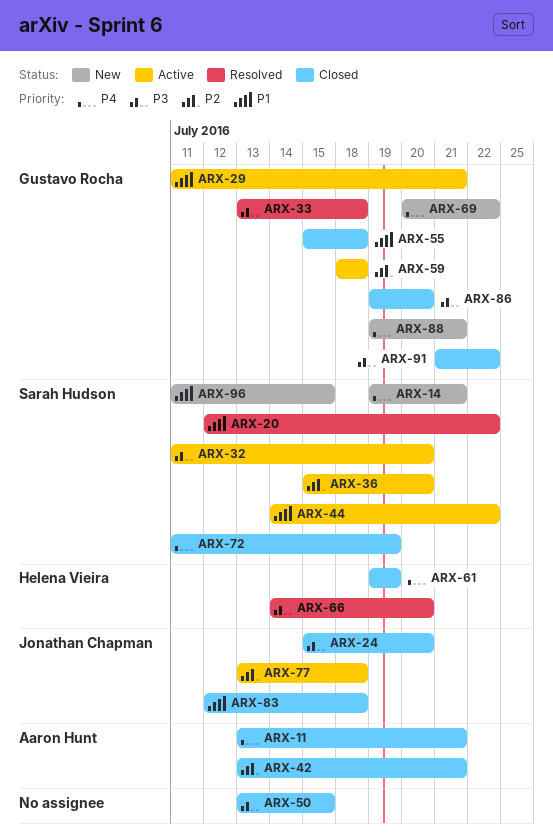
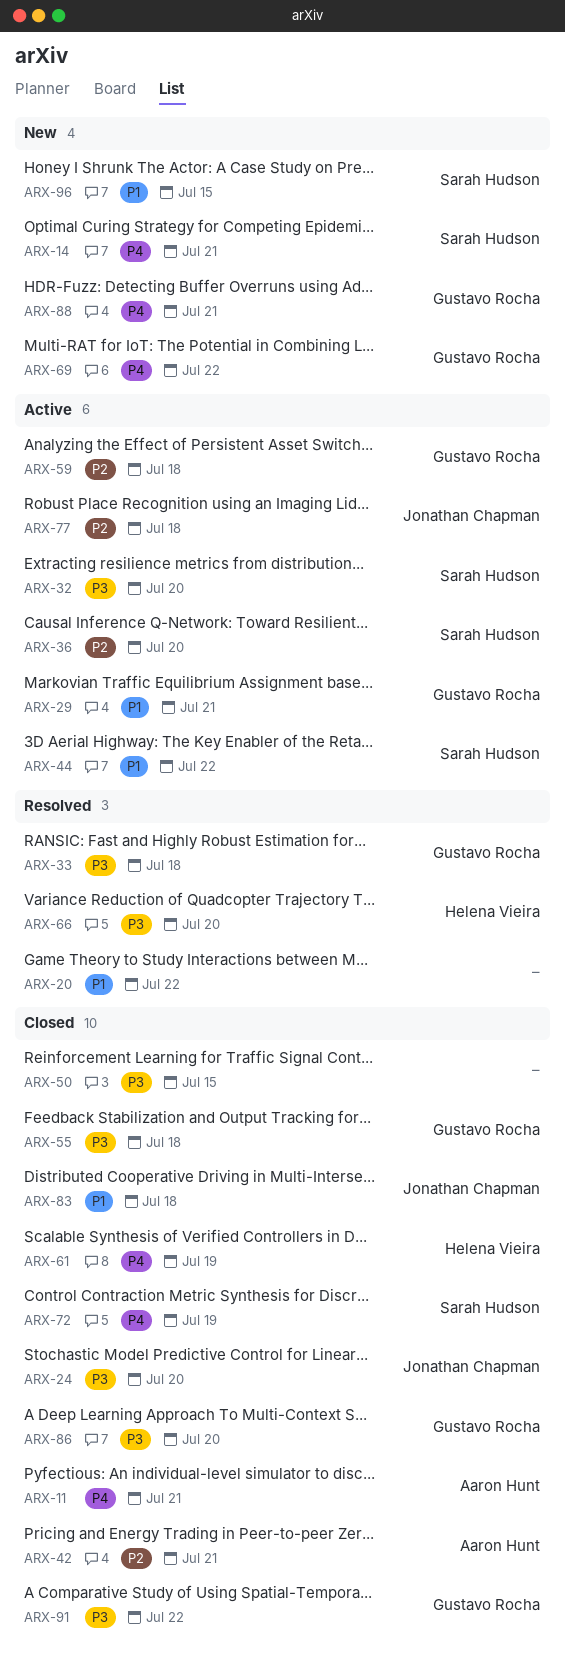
ARX-20, owner: Sarah Hudson -> none
ARX-55, priority: P1 -> P3

